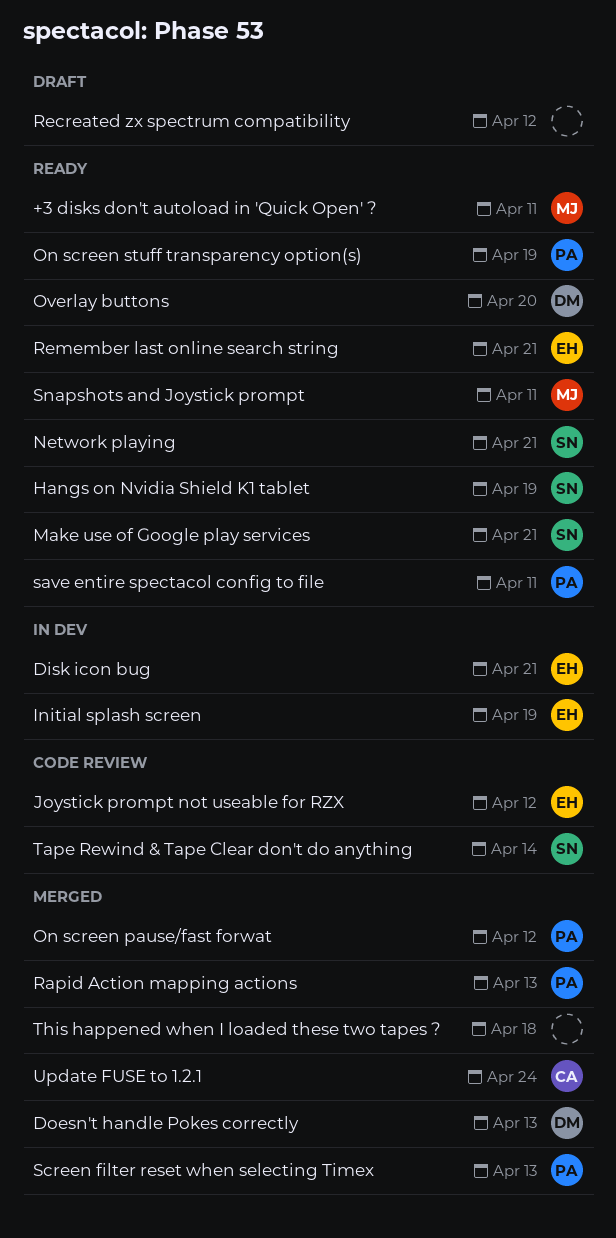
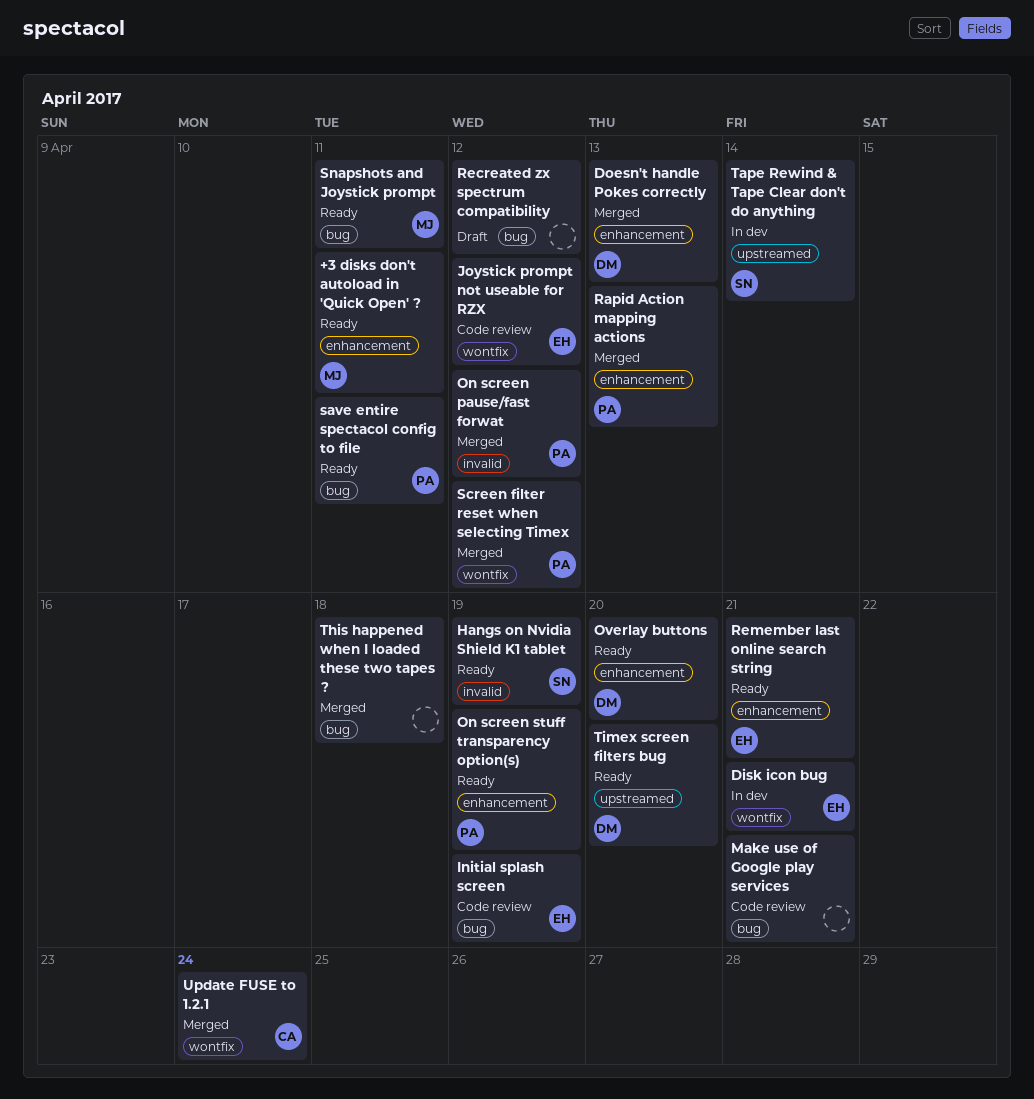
Initial splash screen, status: In dev -> Code review
Make use of Google play services, status: Ready -> Code review
Make use of Google play services, owner: SN -> none
Network playing: present -> none
Screen filter reset when selecting Timex, due: Apr 13 -> Apr 12
Tape Rewind & Tape Clear don't do anything, status: Code review -> In dev
Timex screen filters bug: none -> present

